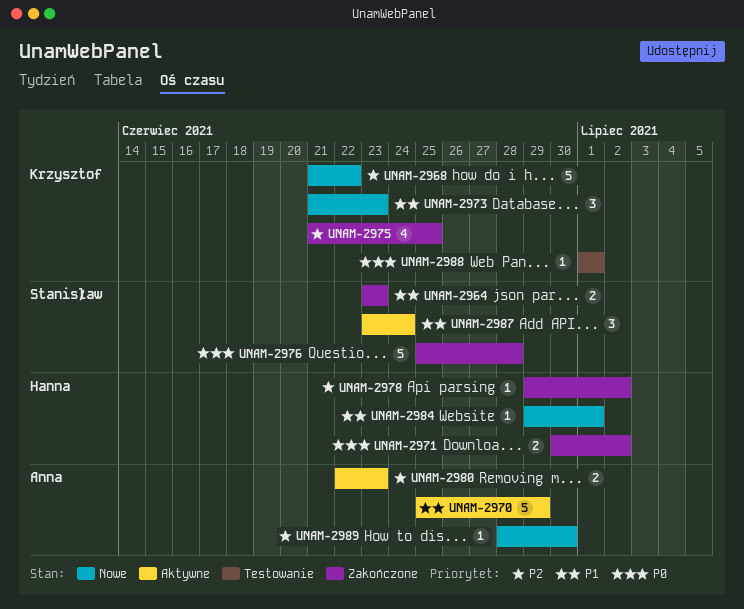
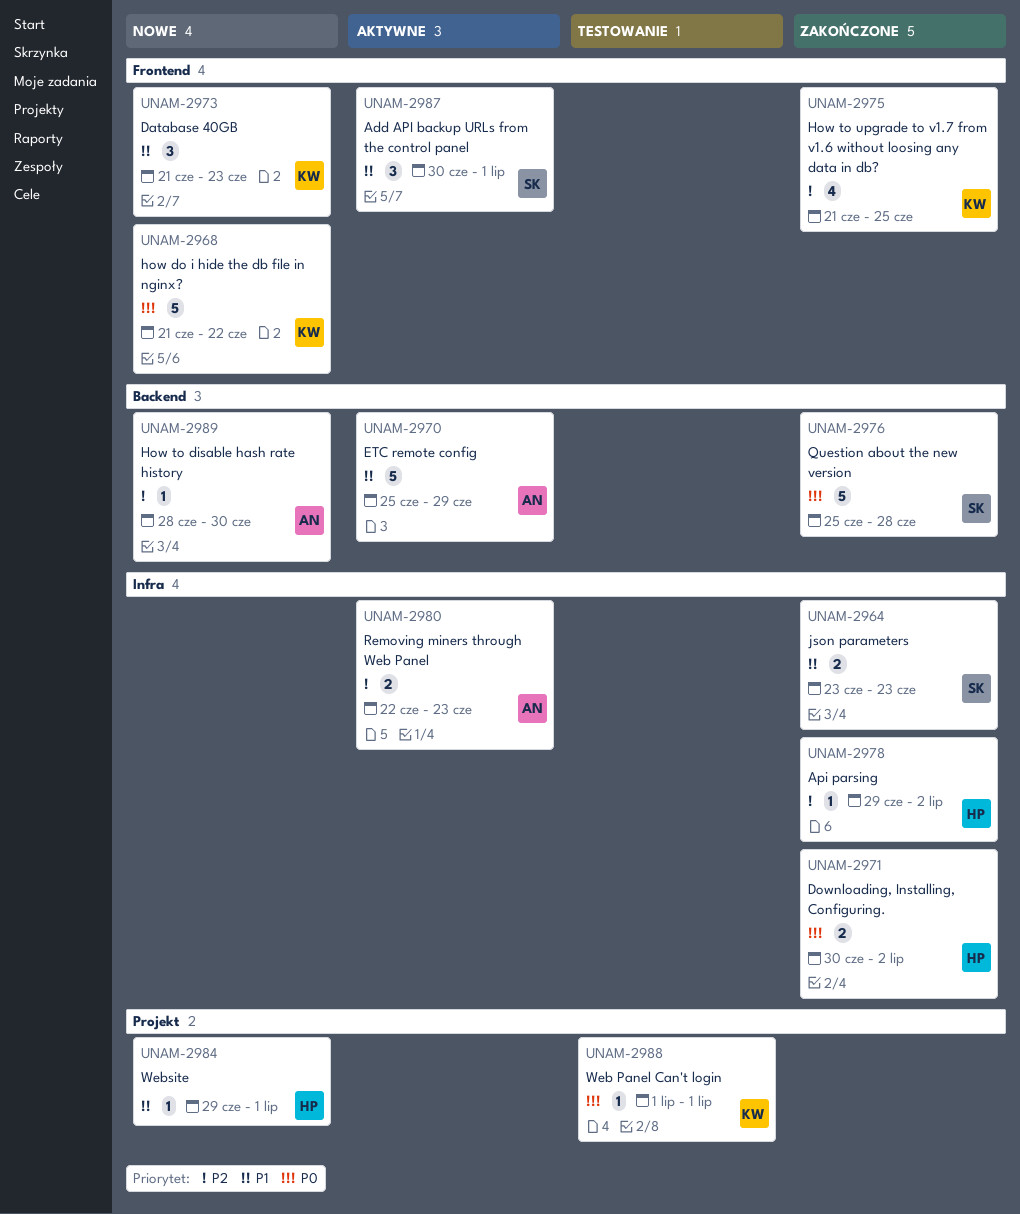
UNAM-2968, priority: P2 -> P0
UNAM-2987, start: Jun 23 -> Jun 30
UNAM-2987, due: Jun 24 -> Jul 1

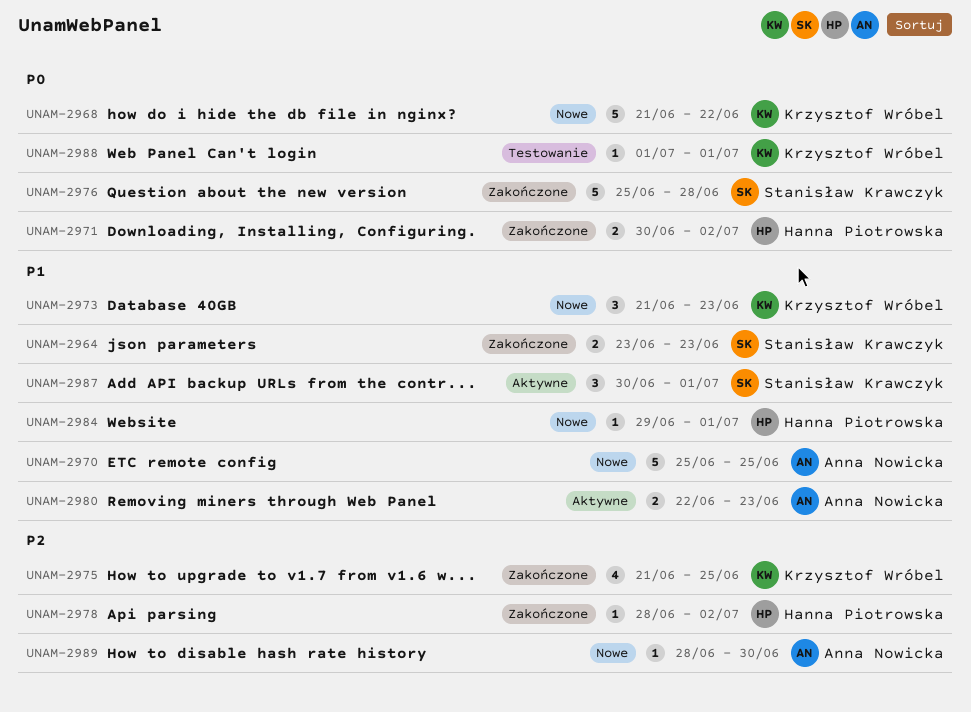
UNAM-2970, status: Aktywne -> Nowe
UNAM-2970, due: Jun 29 -> Jun 25
UNAM-2978, start: Jun 29 -> Jun 28
UNAM-2980, priority: P2 -> P1

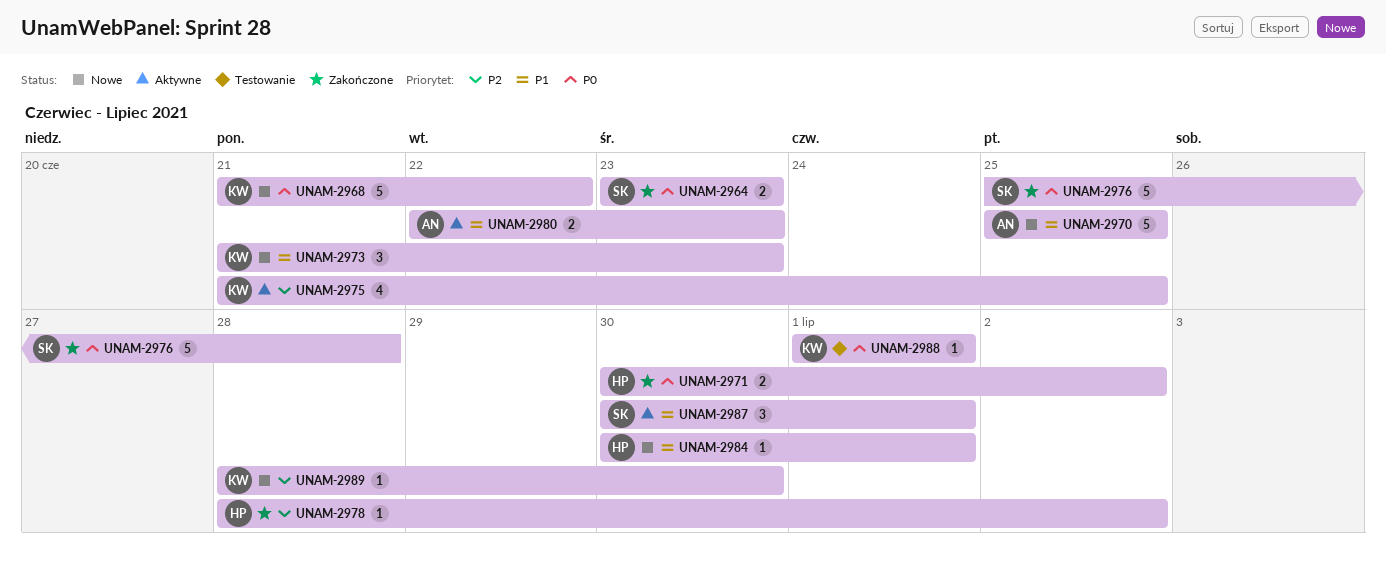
UNAM-2964, priority: P1 -> P0
UNAM-2975, status: Zakończone -> Aktywne
UNAM-2984, start: Jun 29 -> Jun 30
UNAM-2989, owner: Anna Nowicka -> Krzysztof Wróbel

